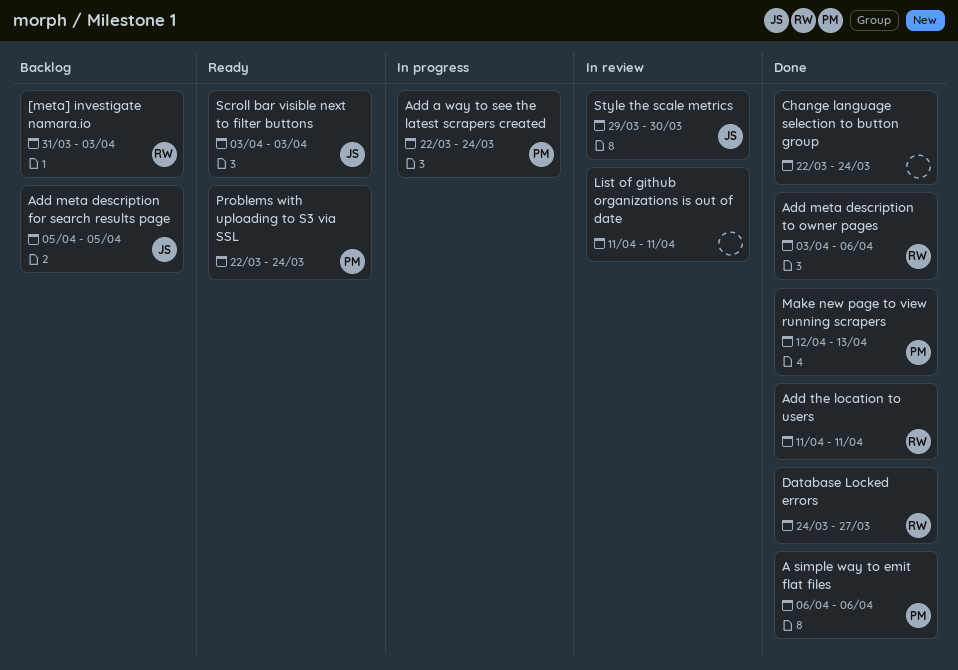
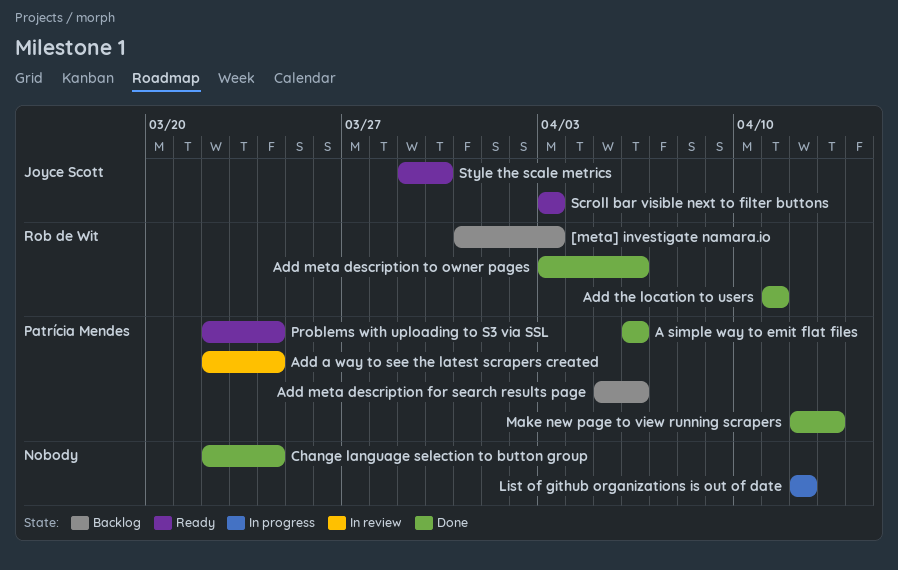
Add a way to see the latest scrapers created, status: In progress -> In review
Add meta description for search results page, owner: Joyce Scott -> Patrícia Mendes
Add meta description for search results page, due: Apr 5 -> Apr 6
Database Locked errors: present -> none
List of github organizations is out of date, status: In review -> In progress
List of github organizations is out of date, start: Apr 11 -> Apr 12
List of github organizations is out of date, due: Apr 11 -> Apr 12
Style the scale metrics, status: In review -> Ready

